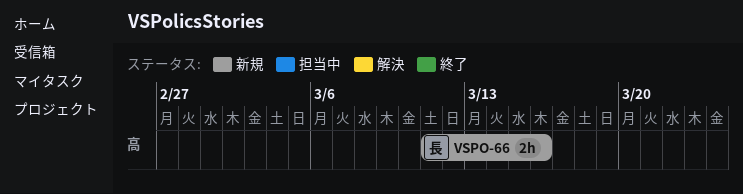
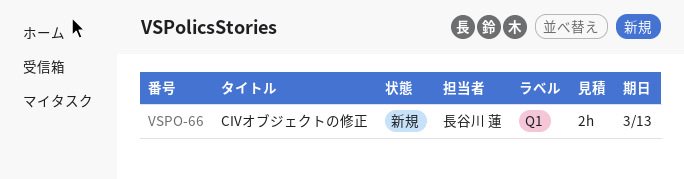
VSPO-66, due: Mar 16 -> Mar 13

